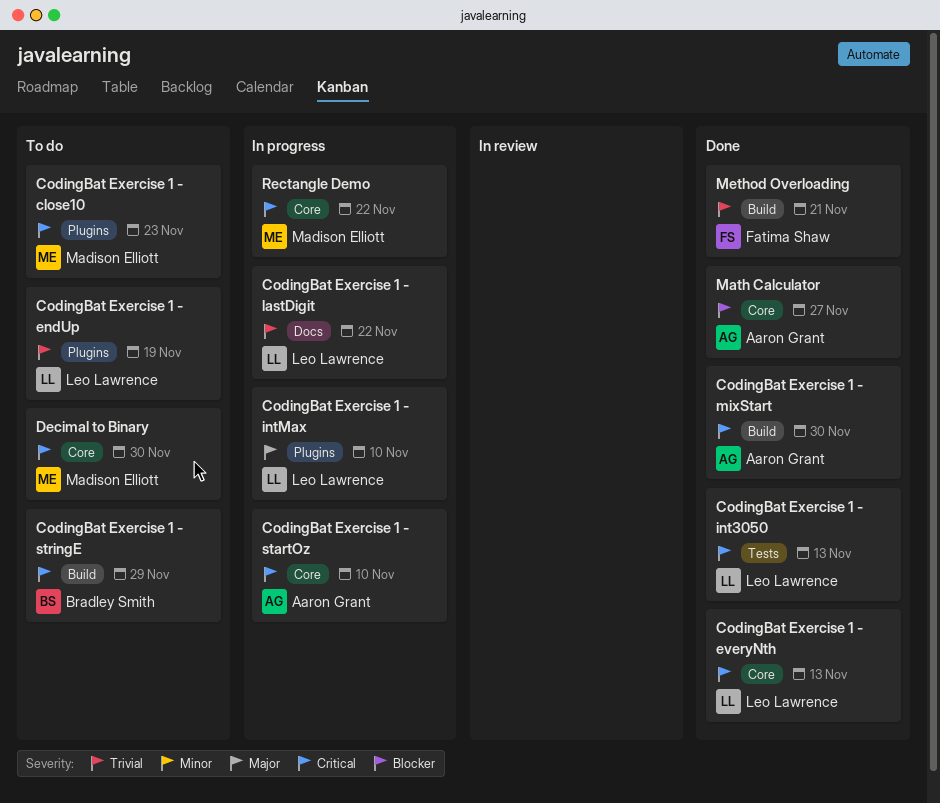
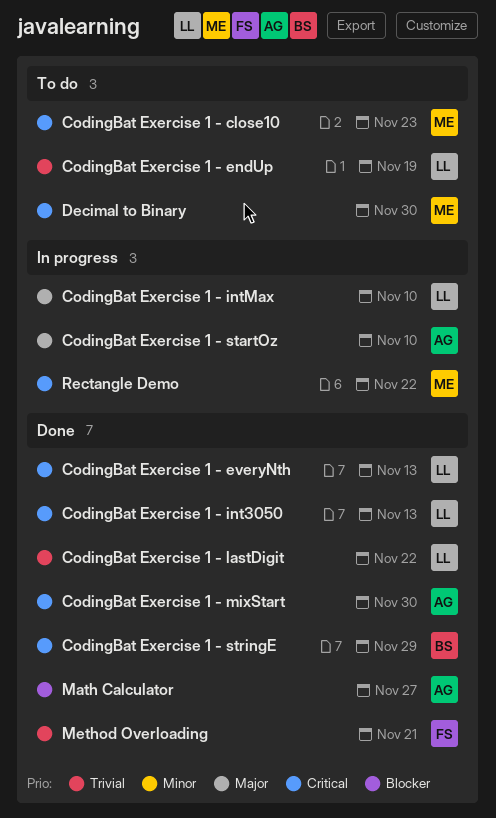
CodingBat Exercise 1 - lastDigit, status: In progress -> Done
CodingBat Exercise 1 - startOz, priority: Critical -> Major
CodingBat Exercise 1 - stringE, status: To do -> Done

